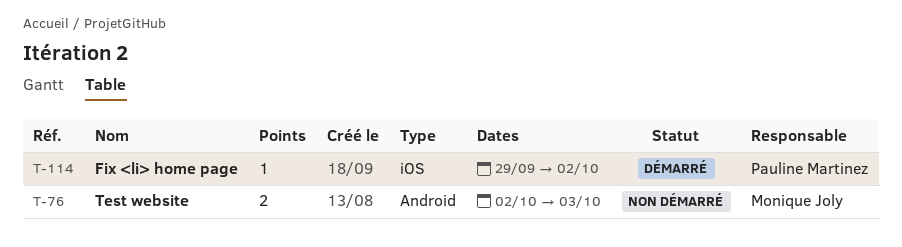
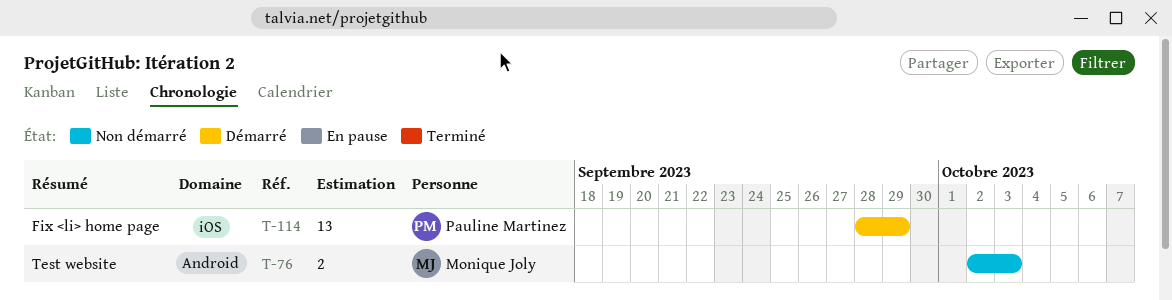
T-114, estimate: 1 -> 13
T-114, start: Sep 29 -> Sep 28
T-114, due: Oct 2 -> Sep 29

